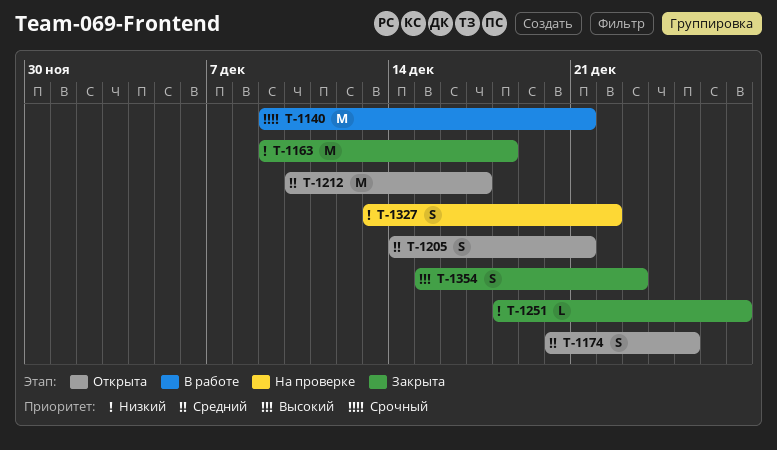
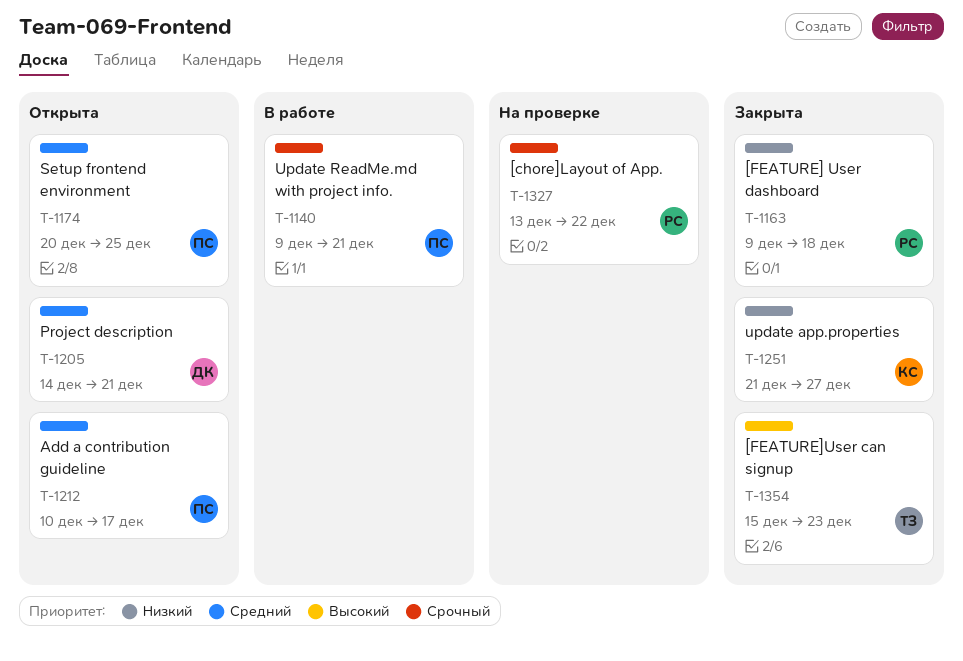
T-1251, start: Dec 18 -> Dec 21
T-1327, priority: Низкий -> Срочный

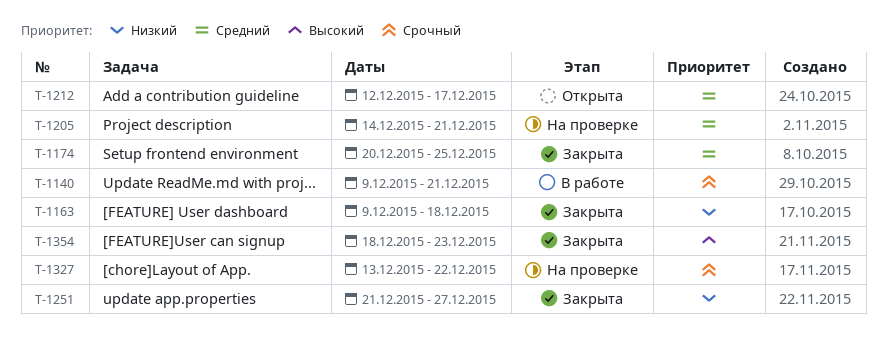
T-1174, status: Открыта -> Закрыта
T-1205, status: Открыта -> На проверке
T-1212, start: Dec 10 -> Dec 12
T-1354, start: Dec 15 -> Dec 18

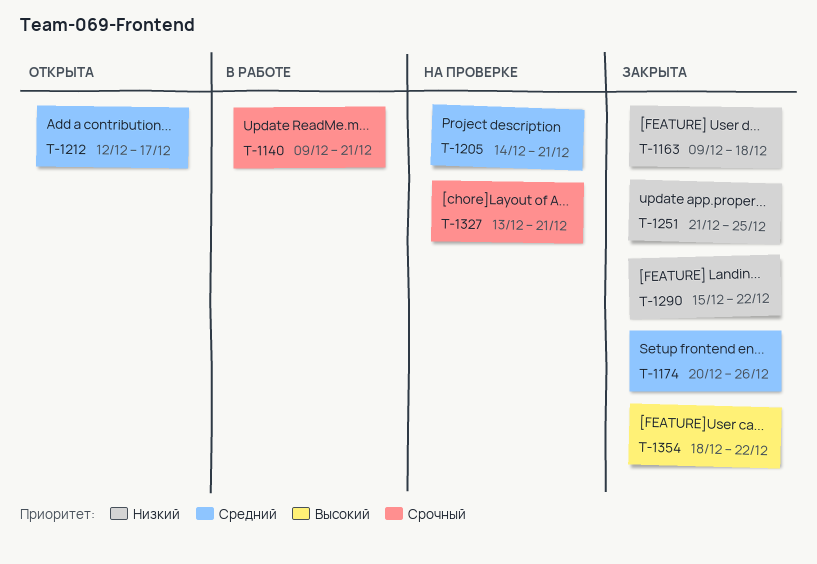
T-1174, due: Dec 25 -> Dec 26
T-1251, due: Dec 27 -> Dec 25
T-1290: none -> present
T-1327, due: Dec 22 -> Dec 21
T-1354, due: Dec 23 -> Dec 22

